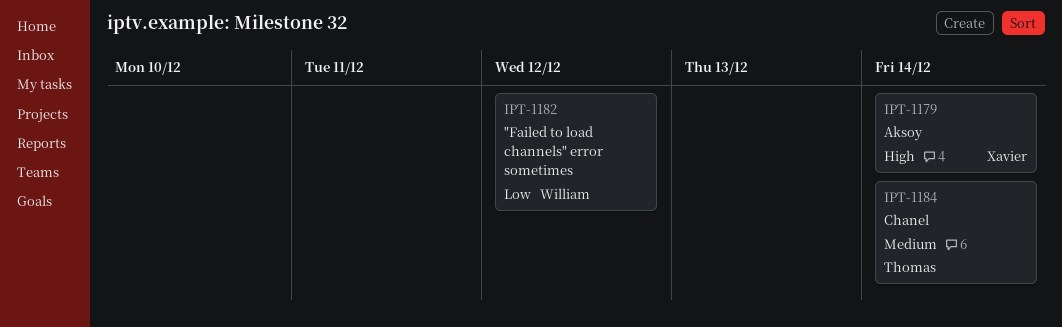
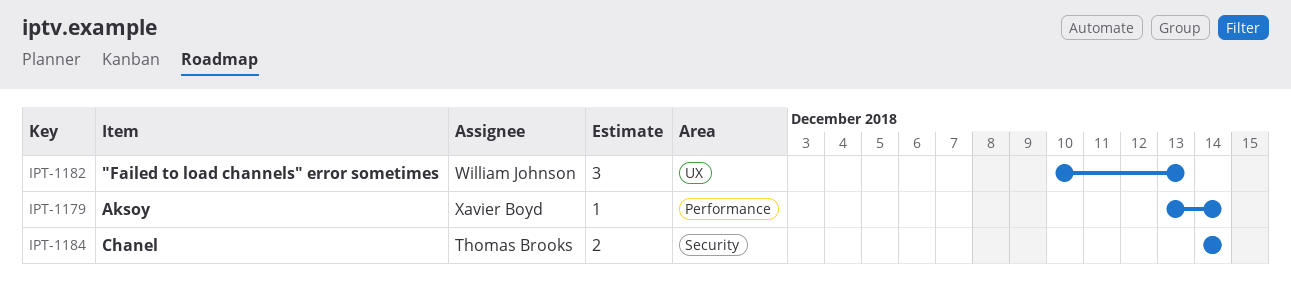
IPT-1182, due: Dec 12 -> Dec 13

